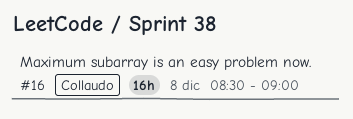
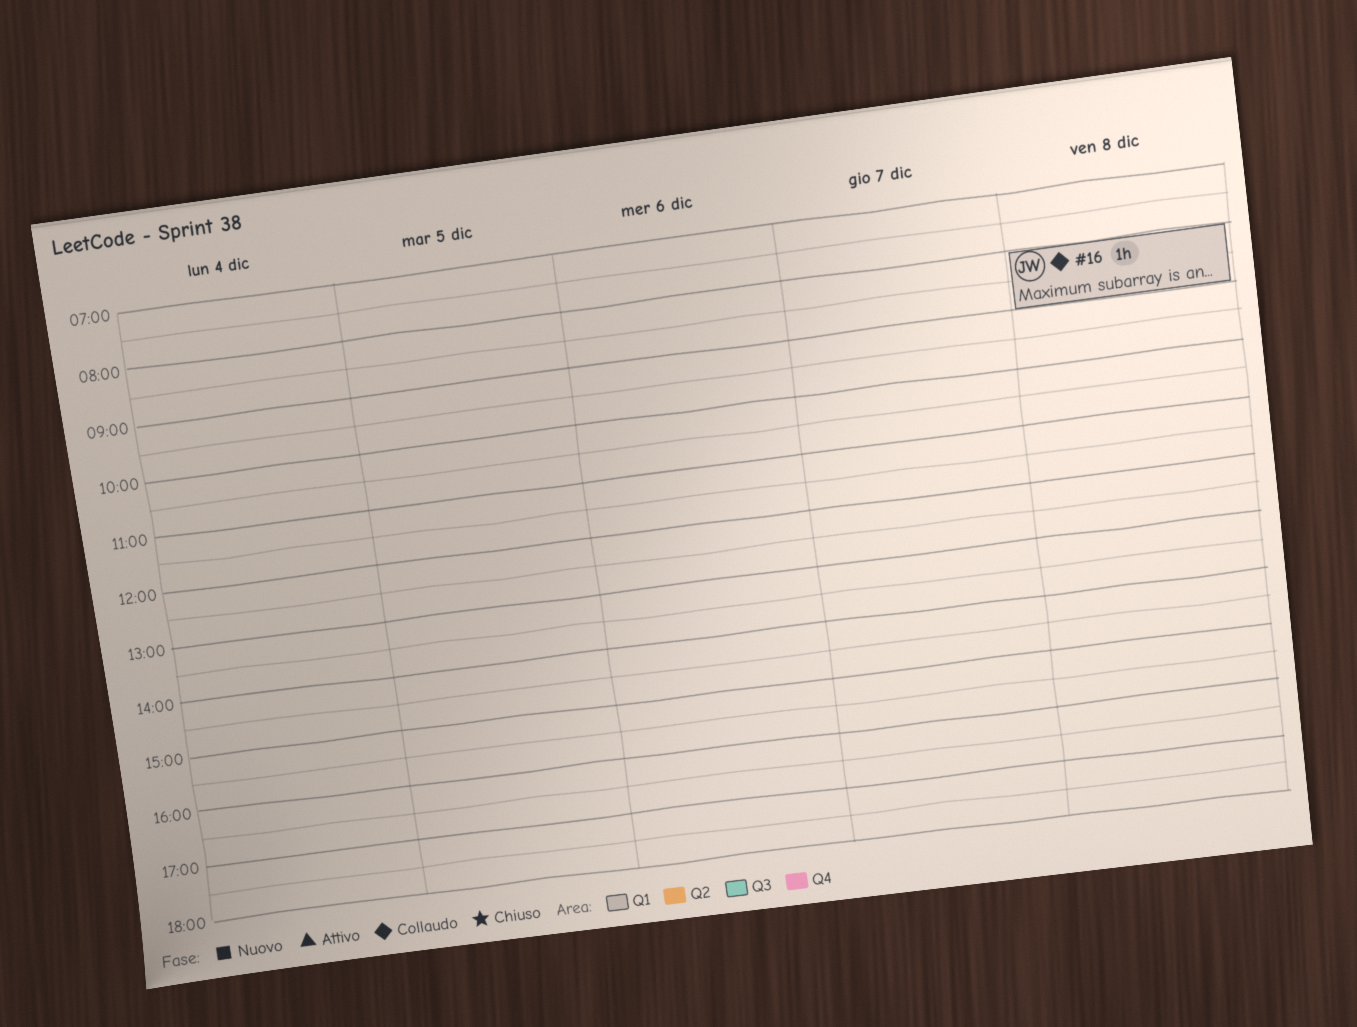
#16, estimate: 16h -> 1h
#16, begins: 08:30 -> 08:00

